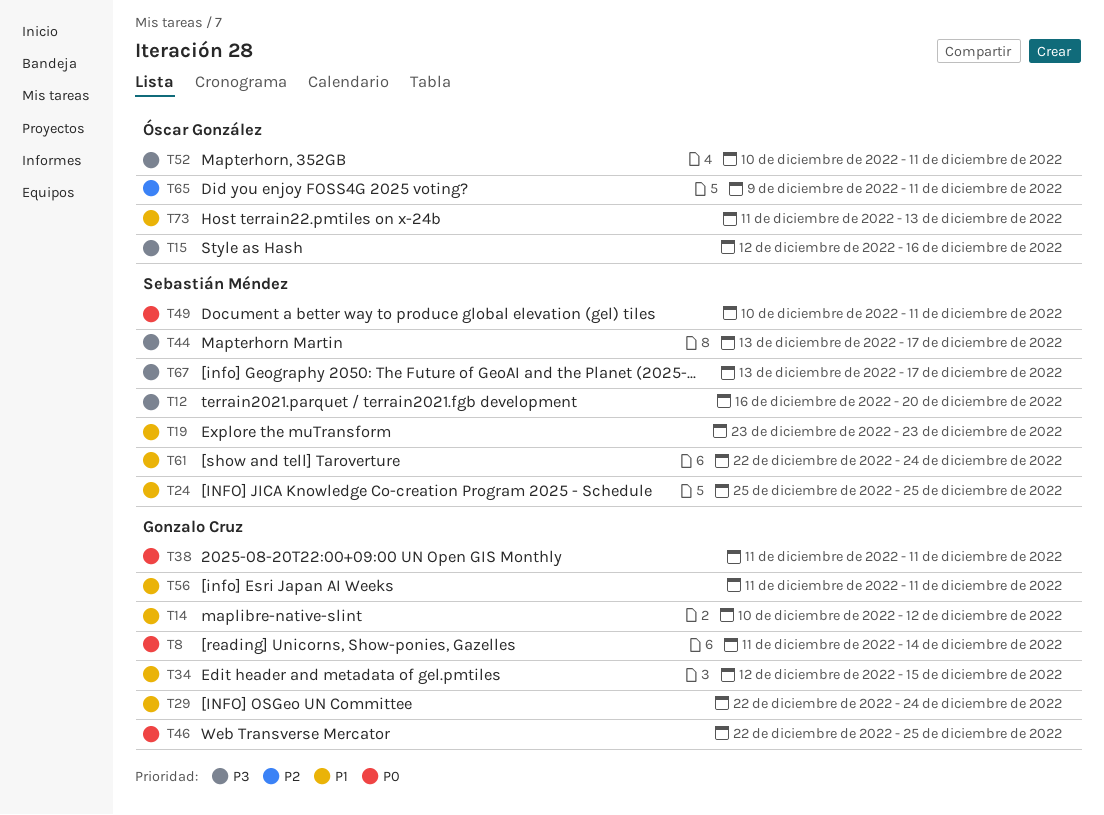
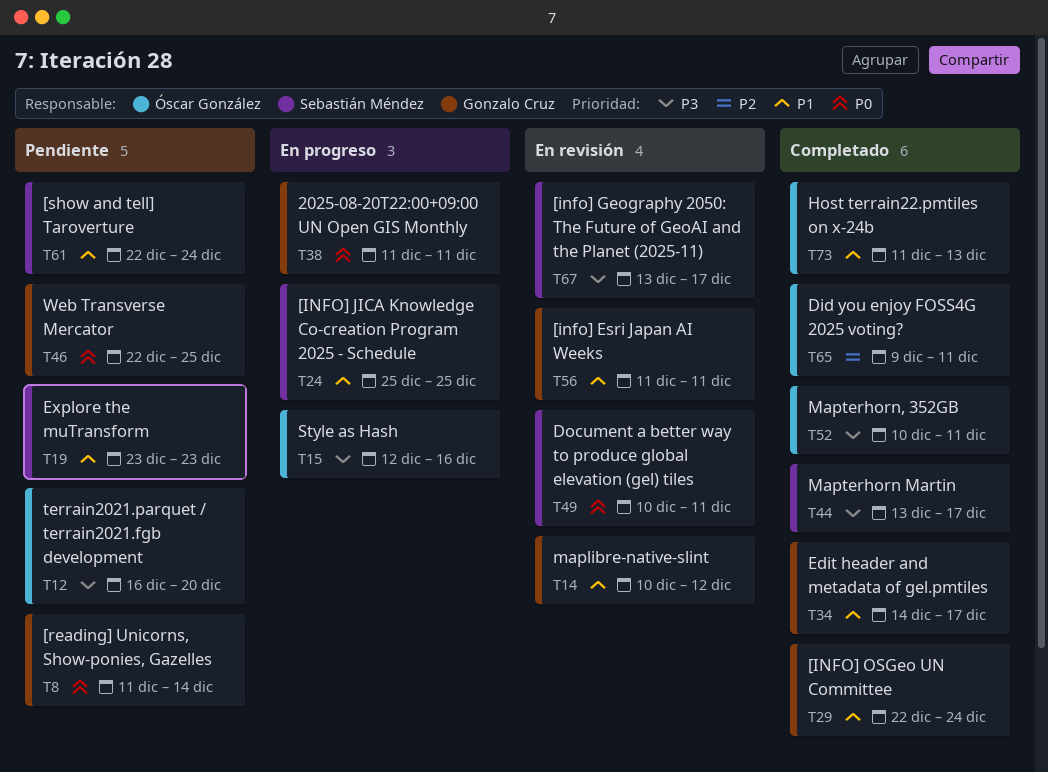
T12, owner: Sebastián Méndez -> Óscar González
T34, start: Dec 12 -> Dec 14
T34, due: Dec 15 -> Dec 17

